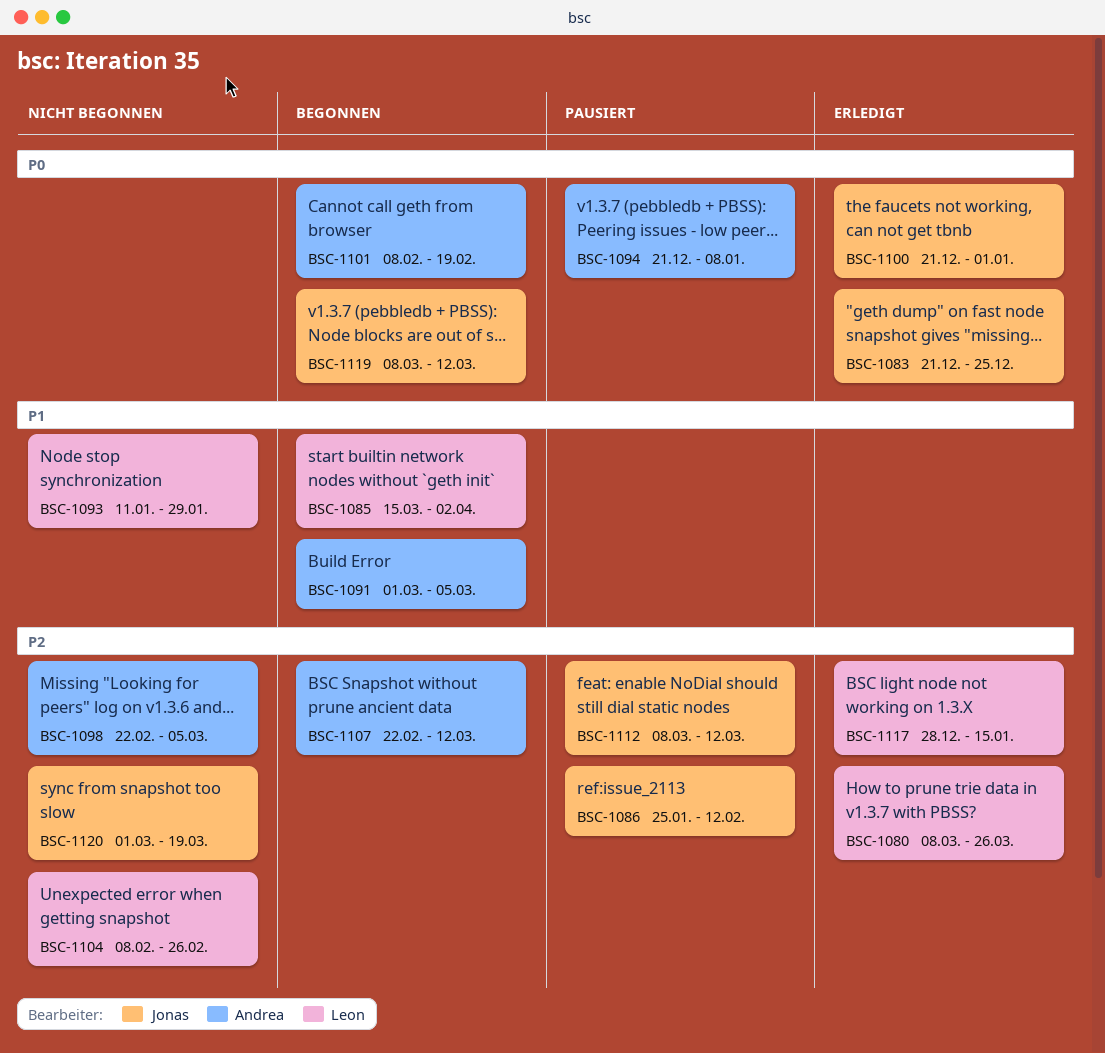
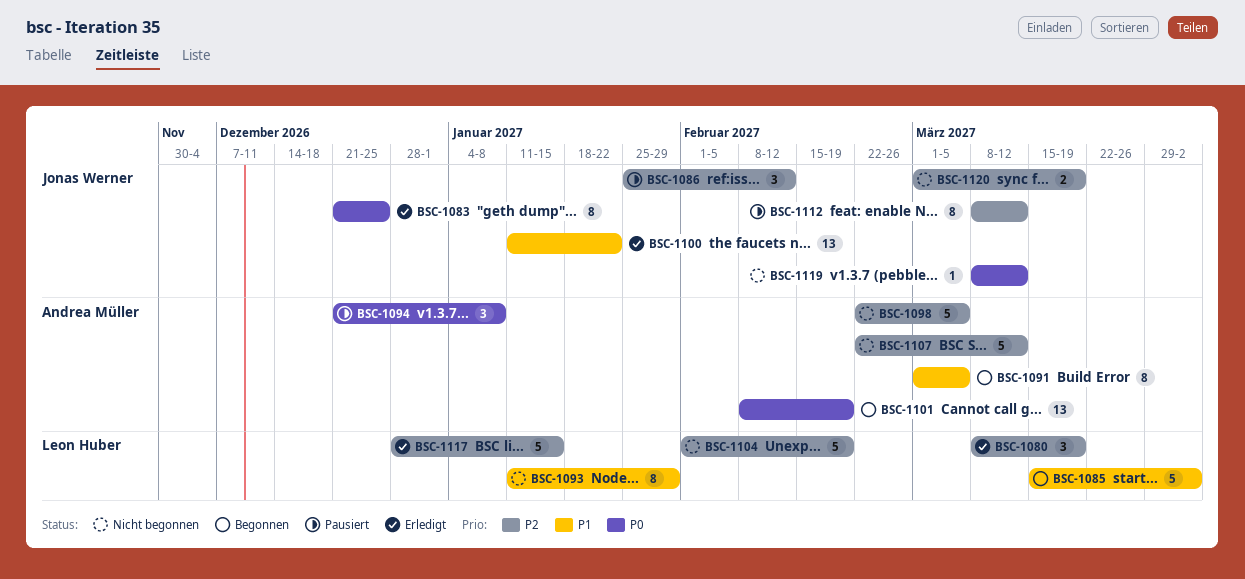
BSC-1080, due: Mar 26 -> Mar 19
BSC-1100, priority: P0 -> P1
BSC-1100, start: Dec 21 -> Jan 11
BSC-1100, due: Jan 1 -> Jan 22
BSC-1104, start: Feb 8 -> Feb 1
BSC-1104, due: Feb 26 -> Feb 19
BSC-1107, status: Begonnen -> Nicht begonnen
BSC-1119, status: Begonnen -> Nicht begonnen

